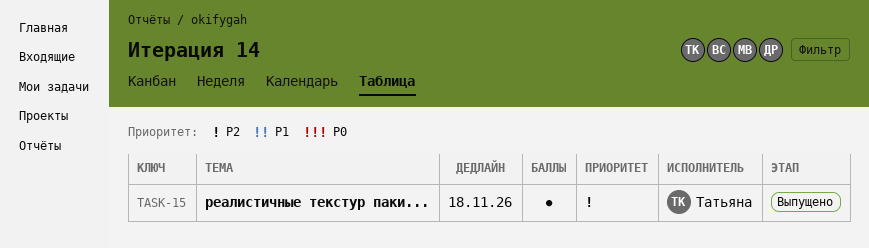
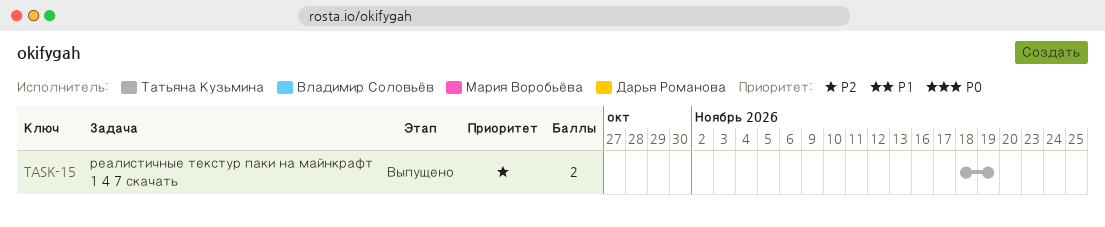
TASK-15, estimate: 1 -> 2
TASK-15, due: Nov 18 -> Nov 19

